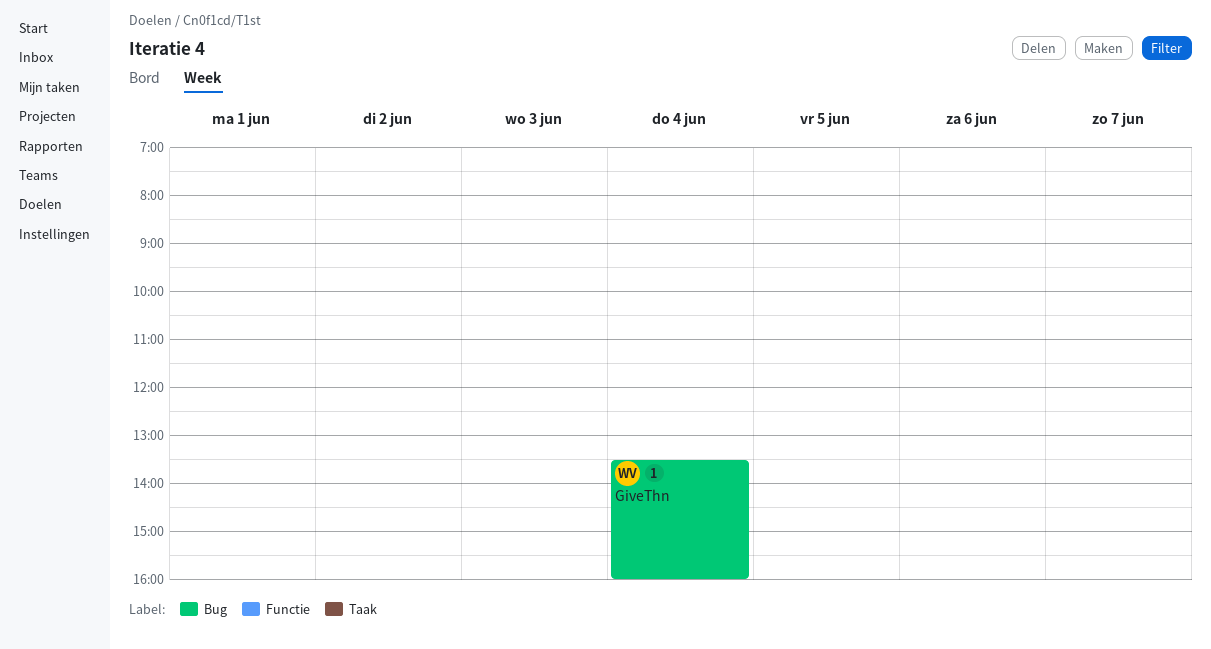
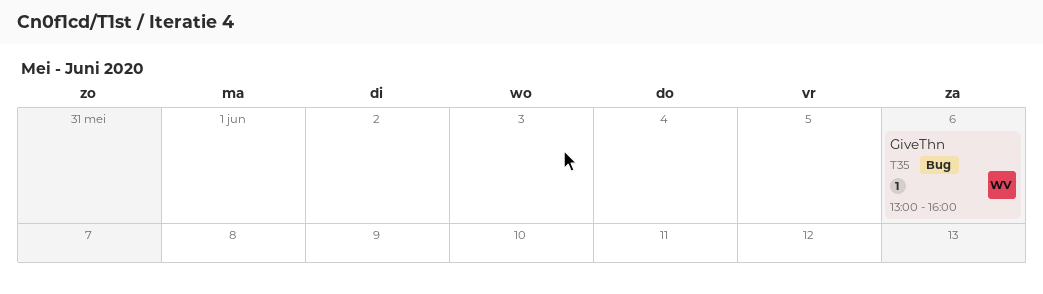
GiveThn, day: Jun 4 -> Jun 6
GiveThn, begins: 13:30 -> 13:00

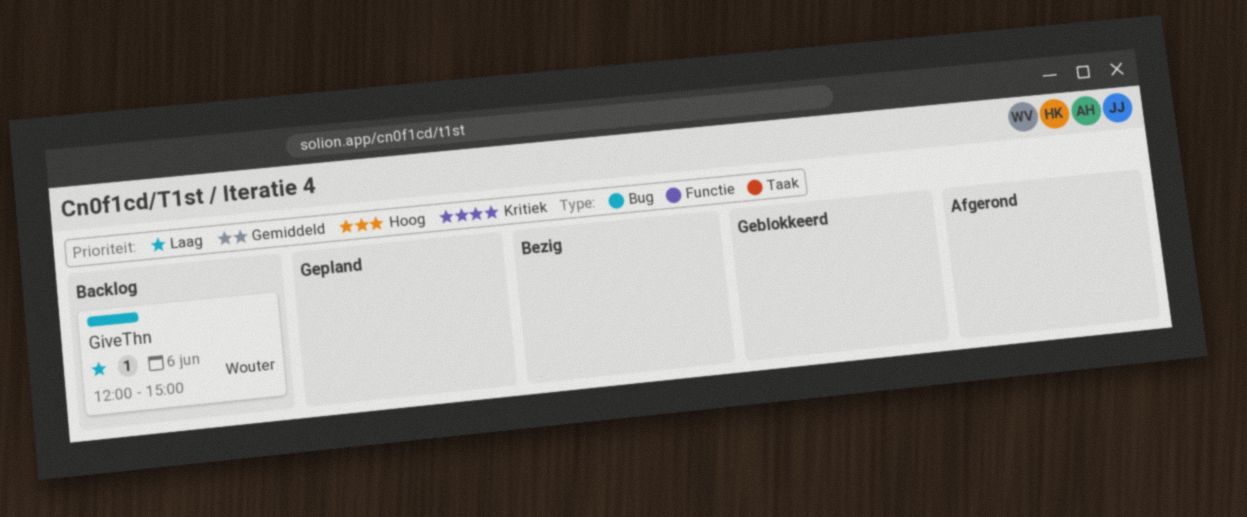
GiveThn, begins: 13:00 -> 12:00
GiveThn, ends: 16:00 -> 15:00

